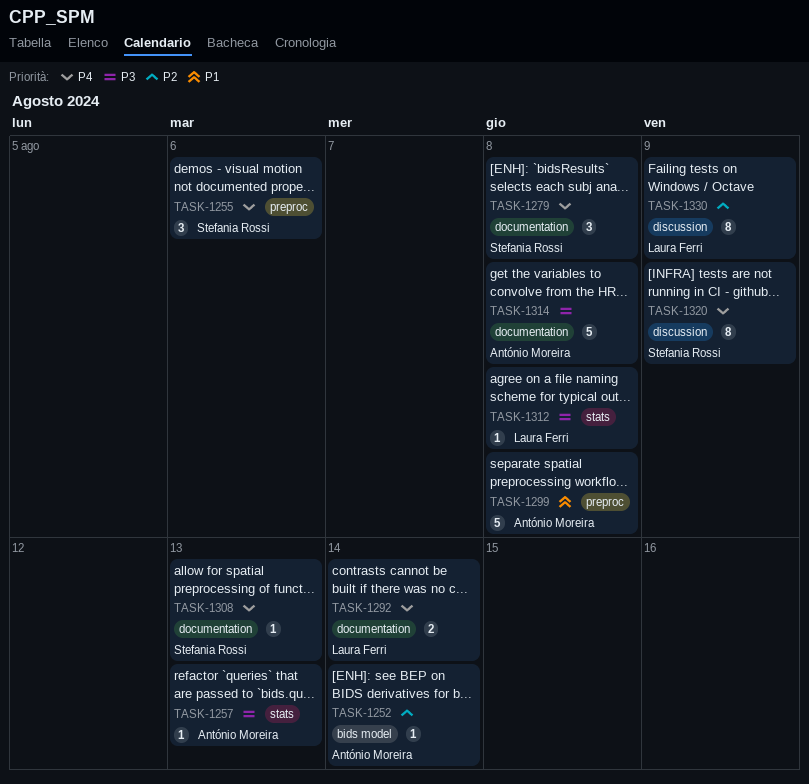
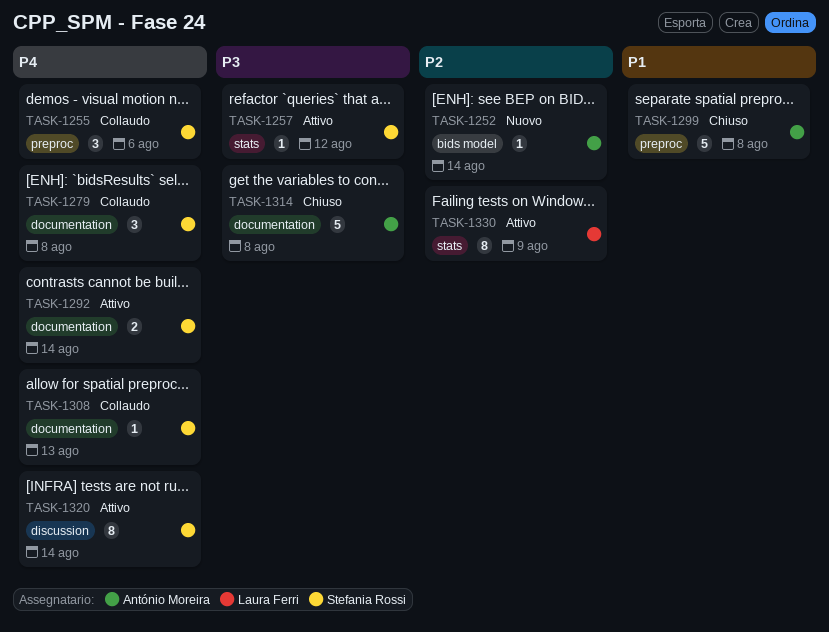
TASK-1257, owner: António Moreira -> Stefania Rossi
TASK-1257, due: Aug 13 -> Aug 12
TASK-1292, owner: Laura Ferri -> Stefania Rossi
TASK-1312: present -> none
TASK-1320, due: Aug 9 -> Aug 14
TASK-1330, label: discussion -> stats

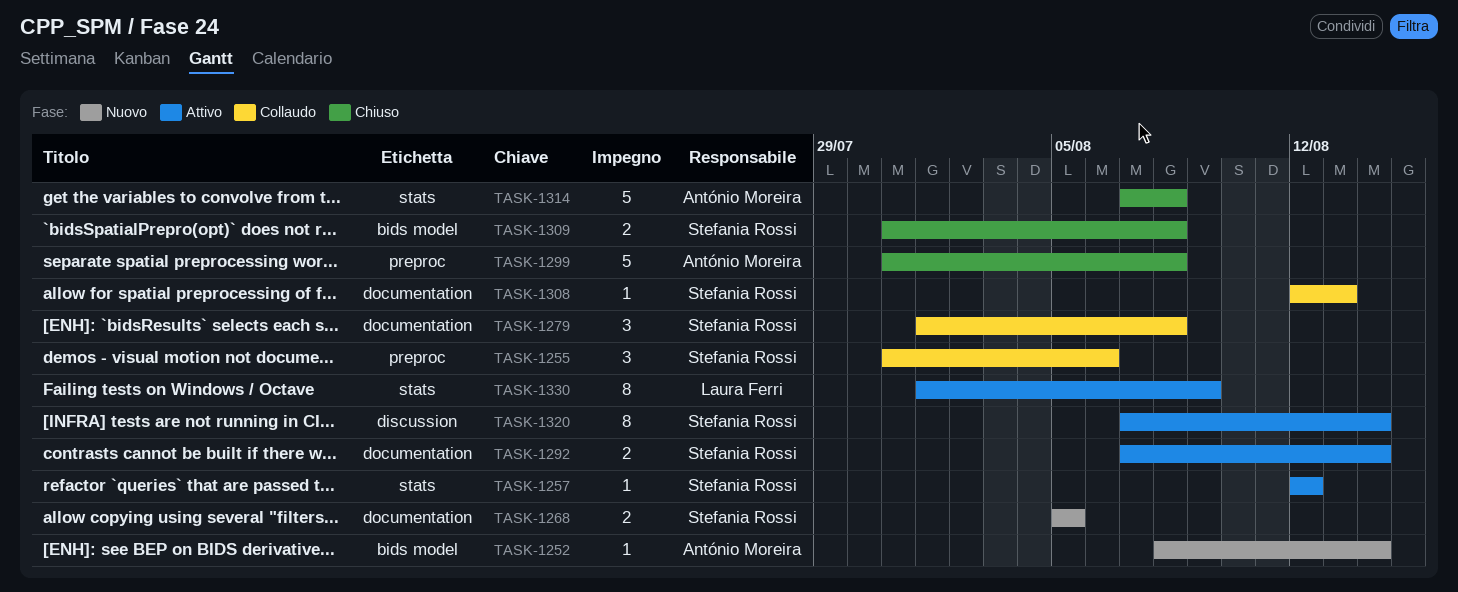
TASK-1268: none -> present
TASK-1309: none -> present
TASK-1314, label: documentation -> stats

